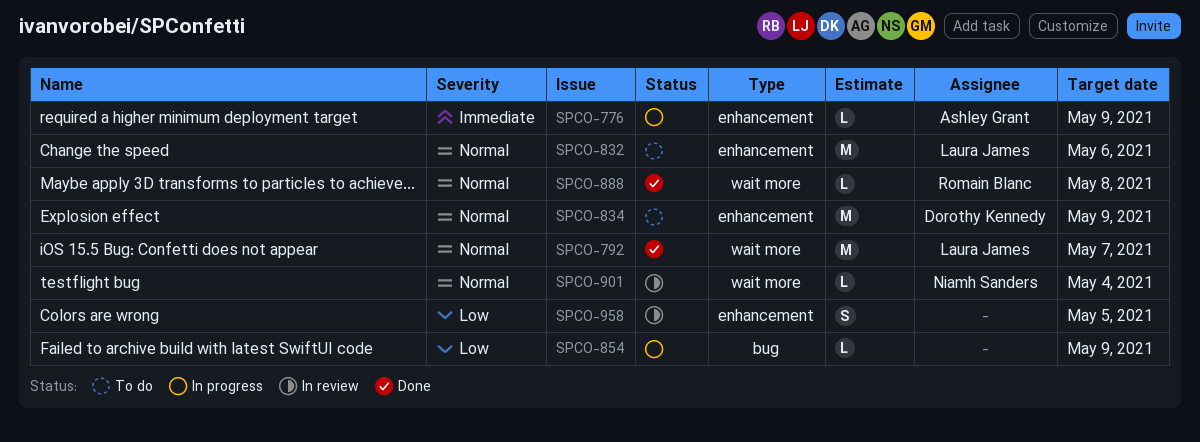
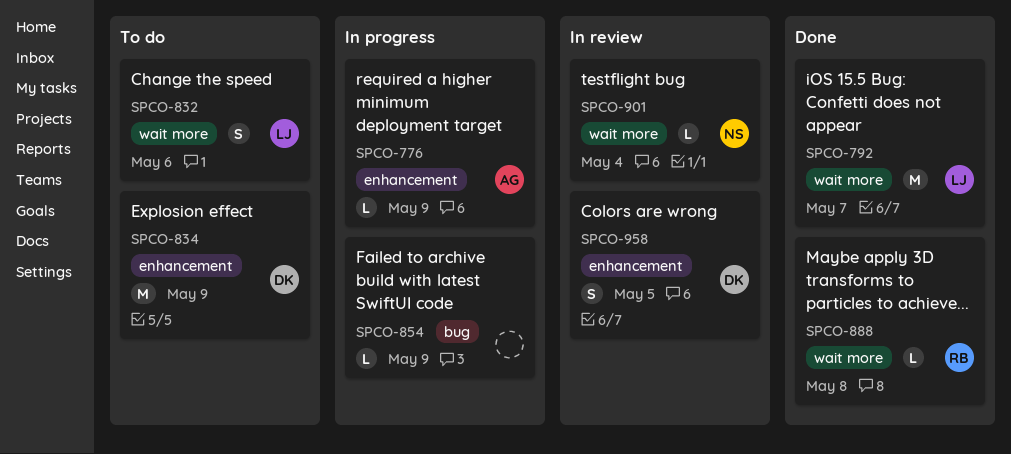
SPCO-832, label: enhancement -> wait more
SPCO-832, estimate: M -> S
SPCO-958, owner: none -> Dorothy Kennedy

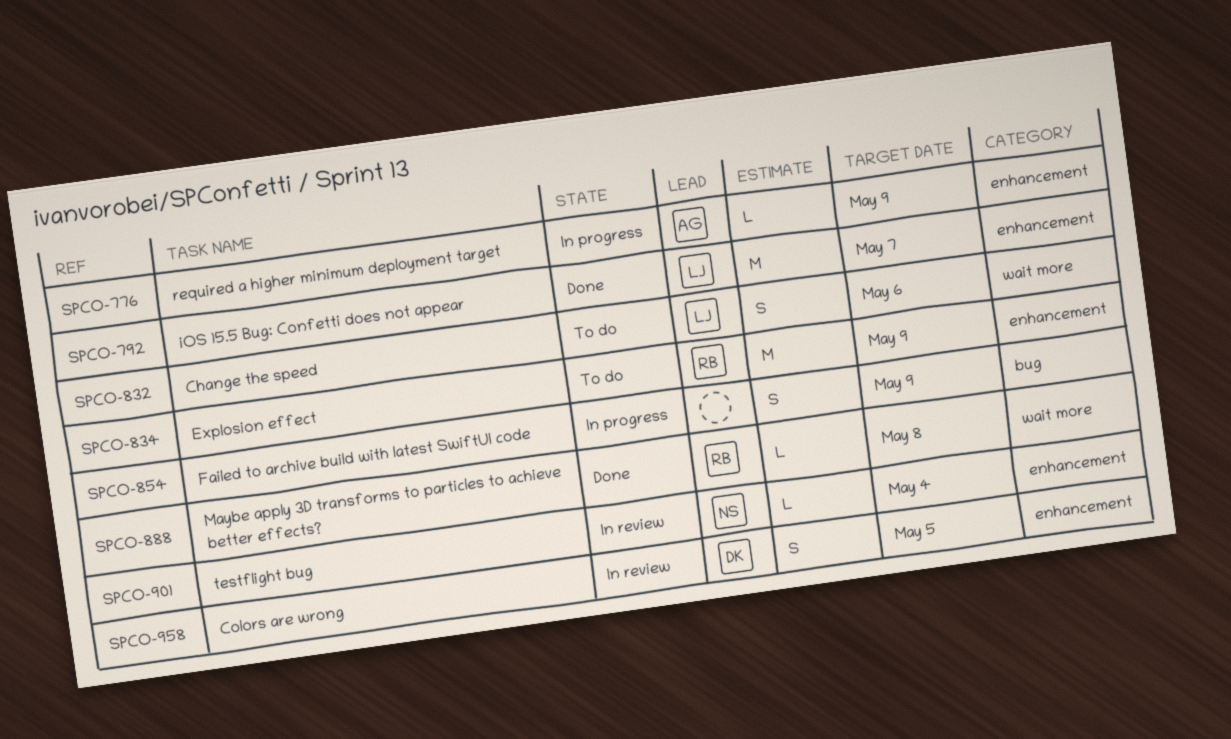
SPCO-792, label: wait more -> enhancement
SPCO-834, owner: DK -> RB
SPCO-854, estimate: L -> S
SPCO-901, label: wait more -> enhancement

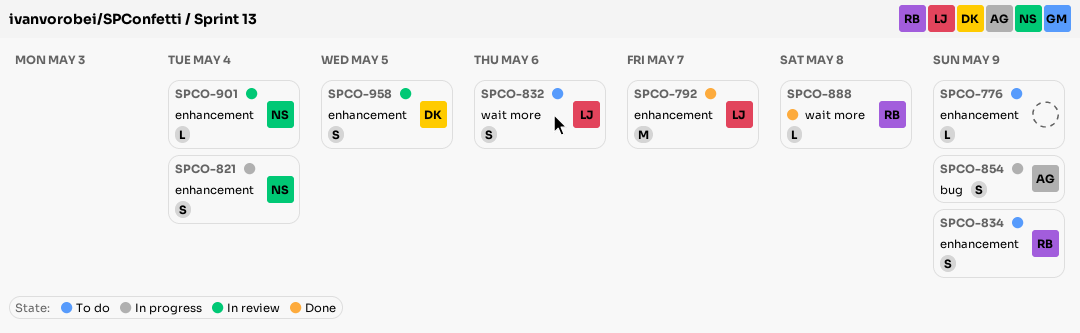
SPCO-776, status: In progress -> To do
SPCO-776, owner: AG -> none
SPCO-821: none -> present
SPCO-834, estimate: M -> S
SPCO-854, owner: none -> AG

